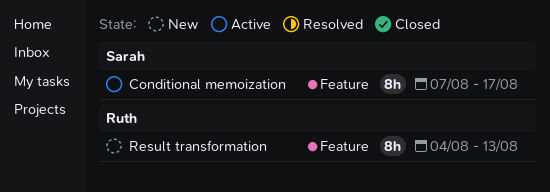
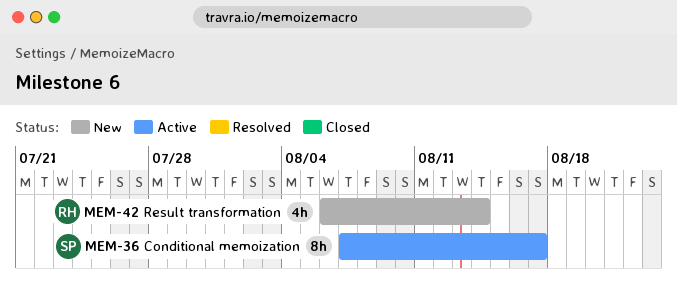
Result transformation, estimate: 8h -> 4h
Result transformation, start: Aug 4 -> Aug 6
Result transformation, due: Aug 13 -> Aug 14

